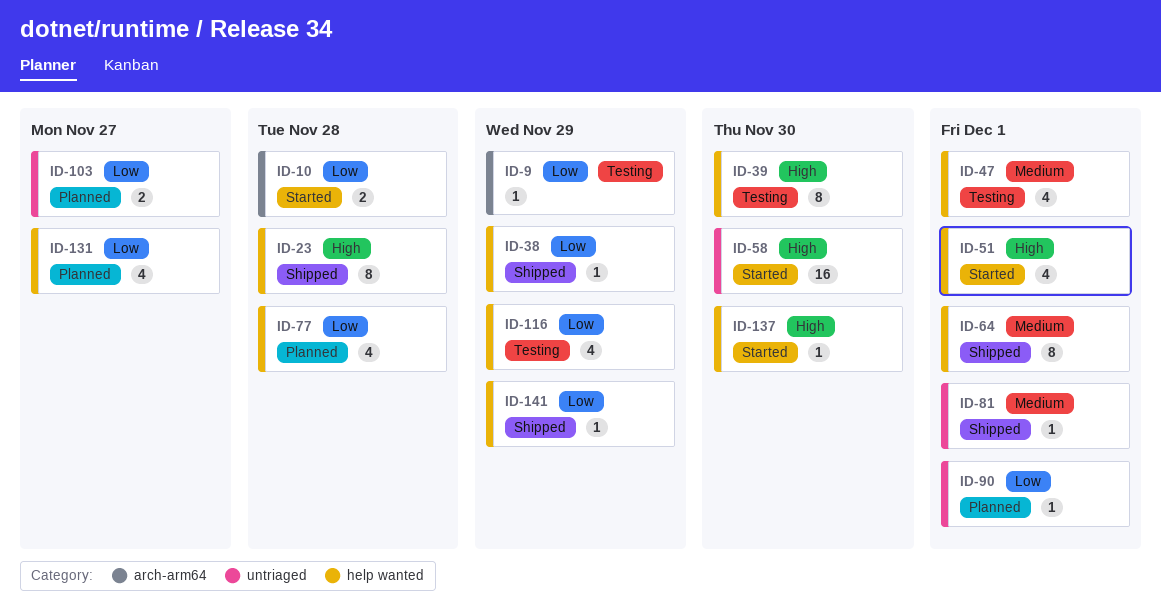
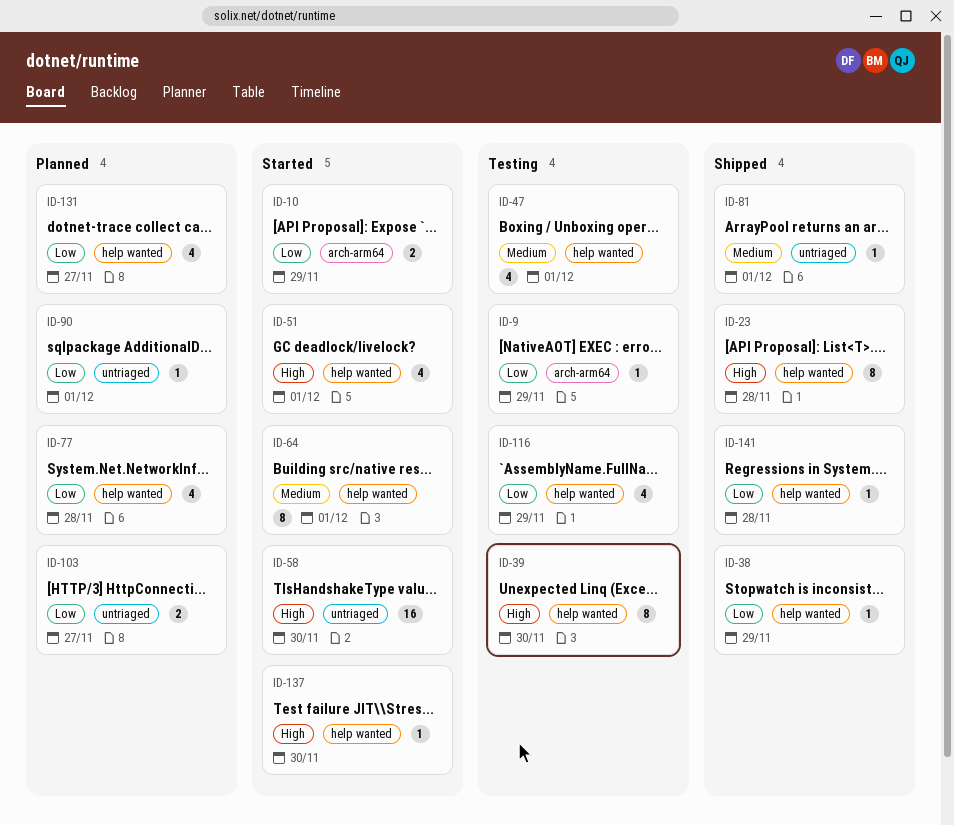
ID-10, due: Nov 28 -> Nov 29
ID-64, status: Shipped -> Started
ID-141, due: Nov 29 -> Nov 28

